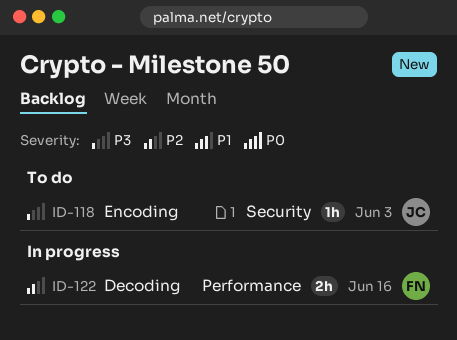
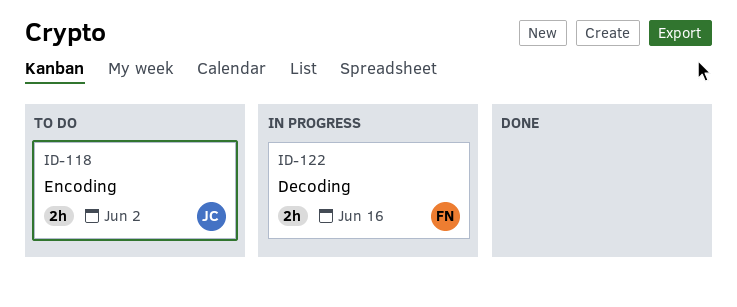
ID-118, estimate: 1h -> 2h
ID-118, due: Jun 3 -> Jun 2

